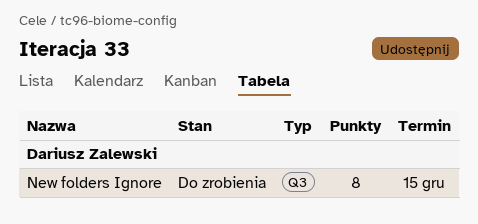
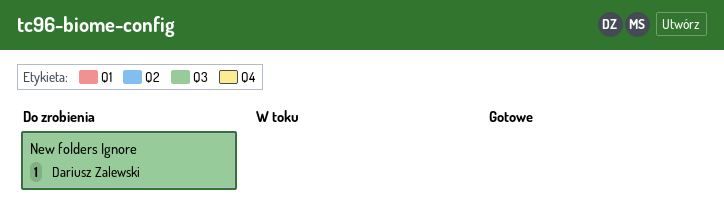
New folders Ignore, estimate: 8 -> 1

